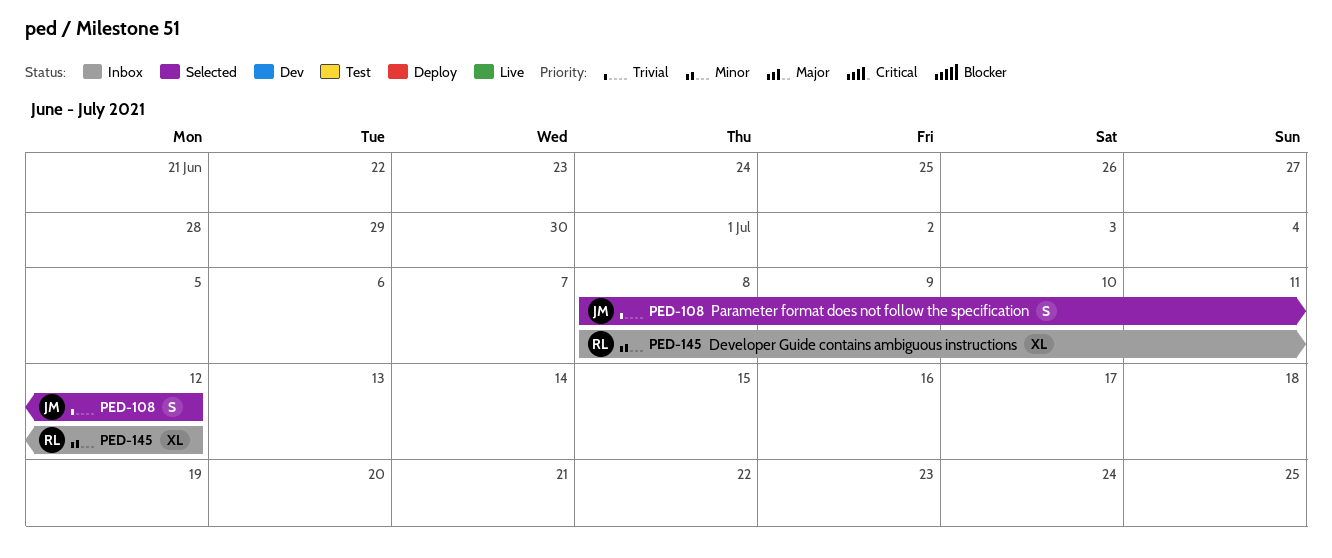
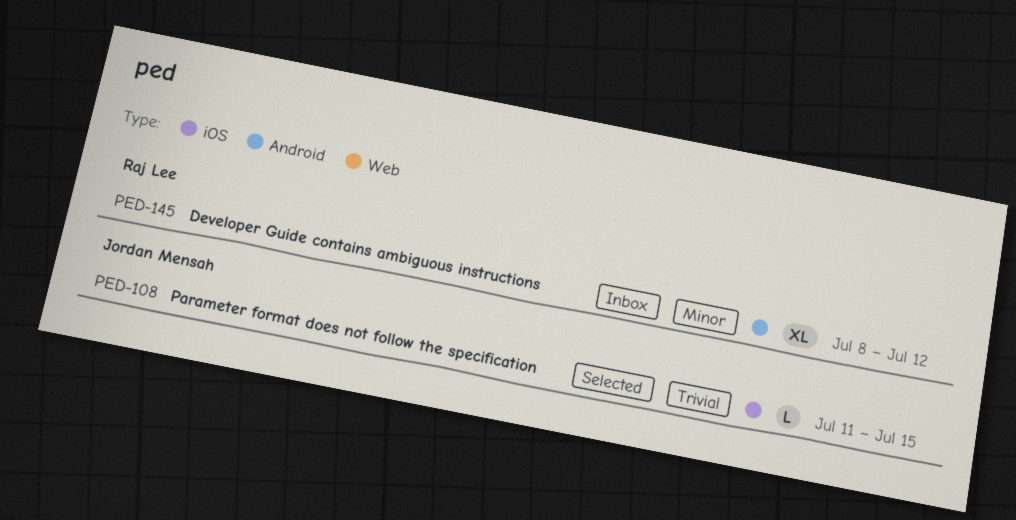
PED-108, estimate: S -> L
PED-108, start: Jul 8 -> Jul 11
PED-108, due: Jul 12 -> Jul 15

